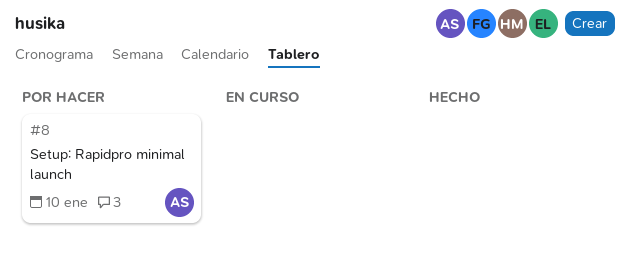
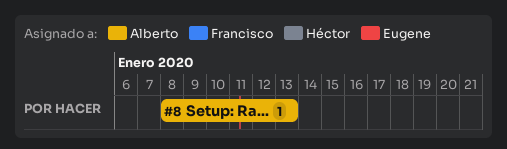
#8, due: Jan 10 -> Jan 13

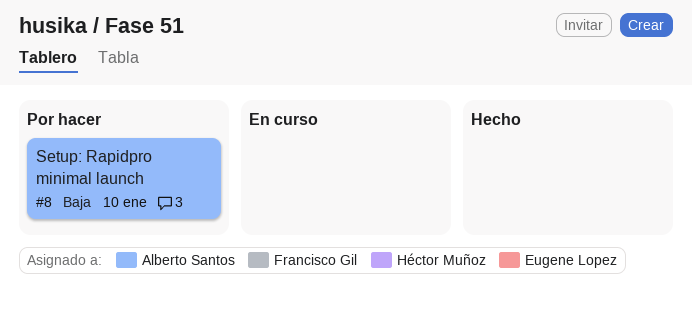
#8, due: Jan 13 -> Jan 10

